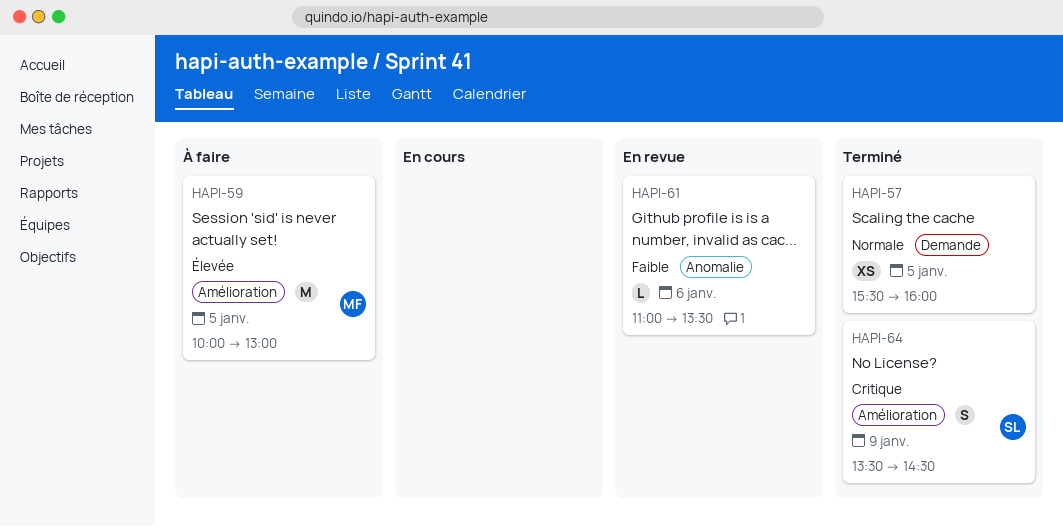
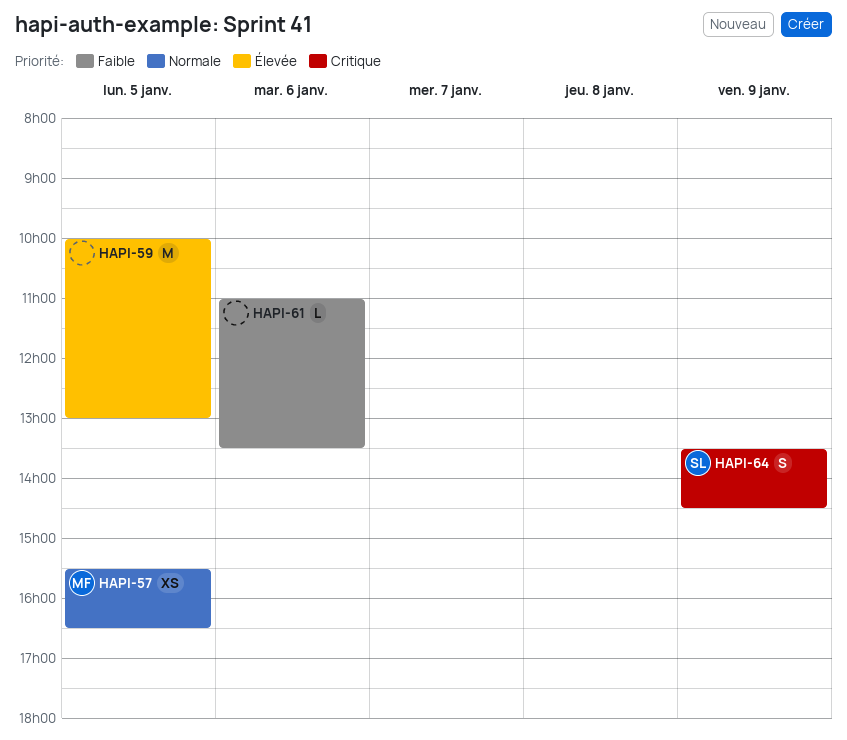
HAPI-57, owner: none -> MF
HAPI-57, ends: 16:00 -> 16:30
HAPI-59, owner: MF -> none

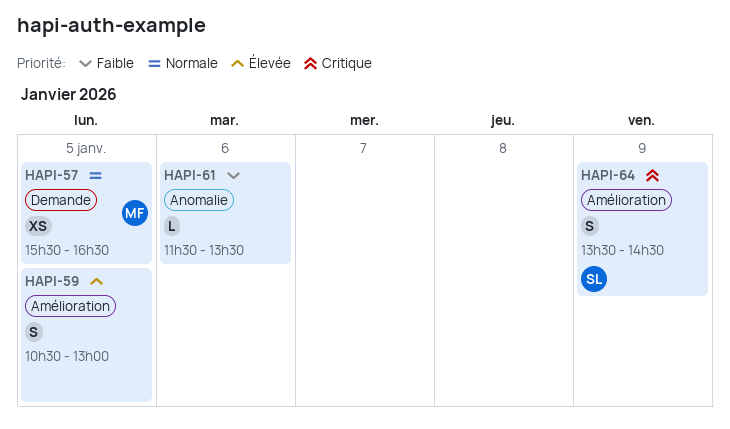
HAPI-59, estimate: M -> S
HAPI-59, begins: 10:00 -> 10:30
HAPI-61, begins: 11:00 -> 11:30

